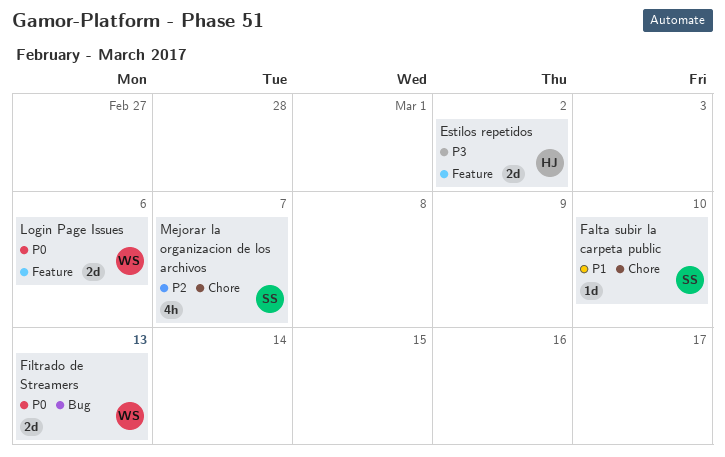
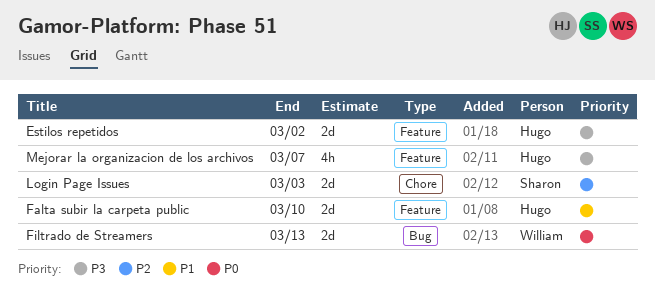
Falta subir la carpeta public, owner: Sharon -> Hugo
Falta subir la carpeta public, label: Chore -> Feature
Falta subir la carpeta public, estimate: 1d -> 2d
Login Page Issues, owner: William -> Sharon
Login Page Issues, priority: P0 -> P2
Login Page Issues, label: Feature -> Chore
Login Page Issues, due: Mar 6 -> Mar 3
Mejorar la organizacion de los archivos, owner: Sharon -> Hugo
Mejorar la organizacion de los archivos, priority: P2 -> P3
Mejorar la organizacion de los archivos, label: Chore -> Feature

